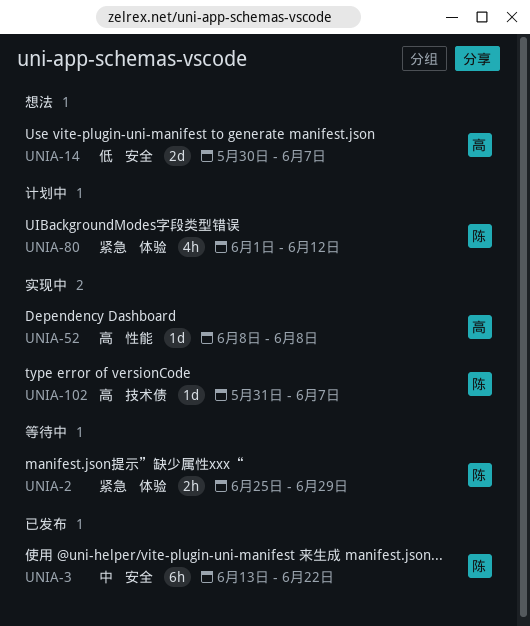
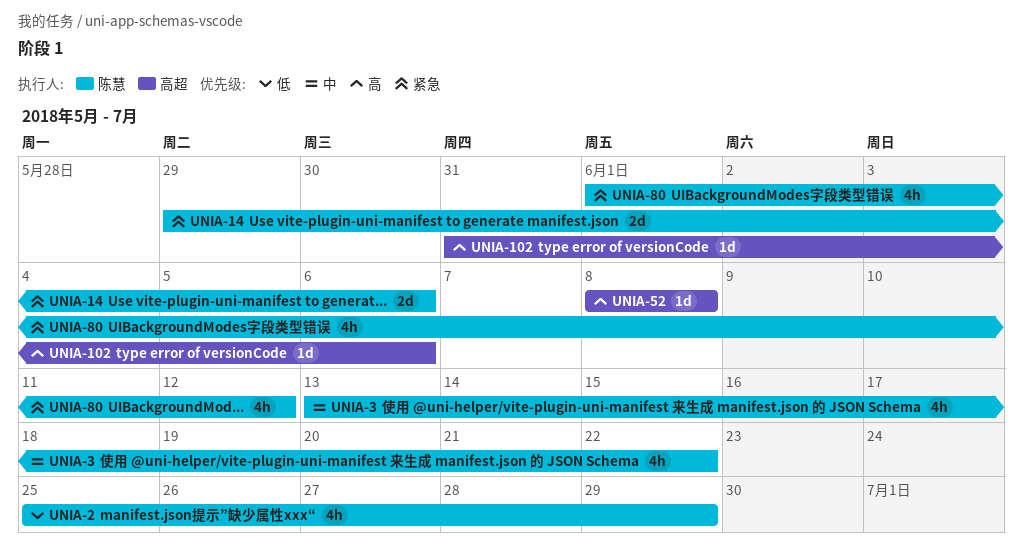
UNIA-2, priority: 紧急 -> 低
UNIA-2, estimate: 2h -> 4h
UNIA-3, estimate: 6h -> 4h
UNIA-14, owner: 高超 -> 陈慧
UNIA-14, priority: 低 -> 紧急
UNIA-14, start: May 30 -> May 29
UNIA-14, due: Jun 7 -> Jun 6
UNIA-102, owner: 陈慧 -> 高超
UNIA-102, due: Jun 7 -> Jun 6

